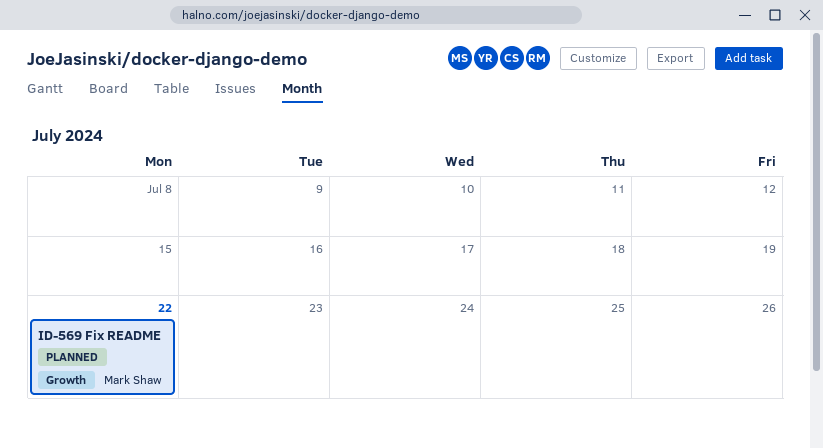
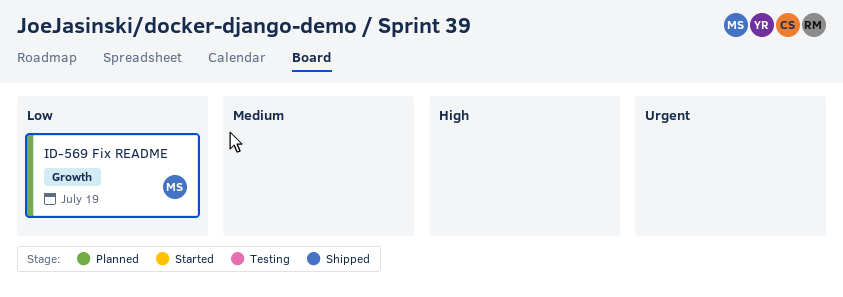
ID-569, due: Jul 22 -> Jul 19

